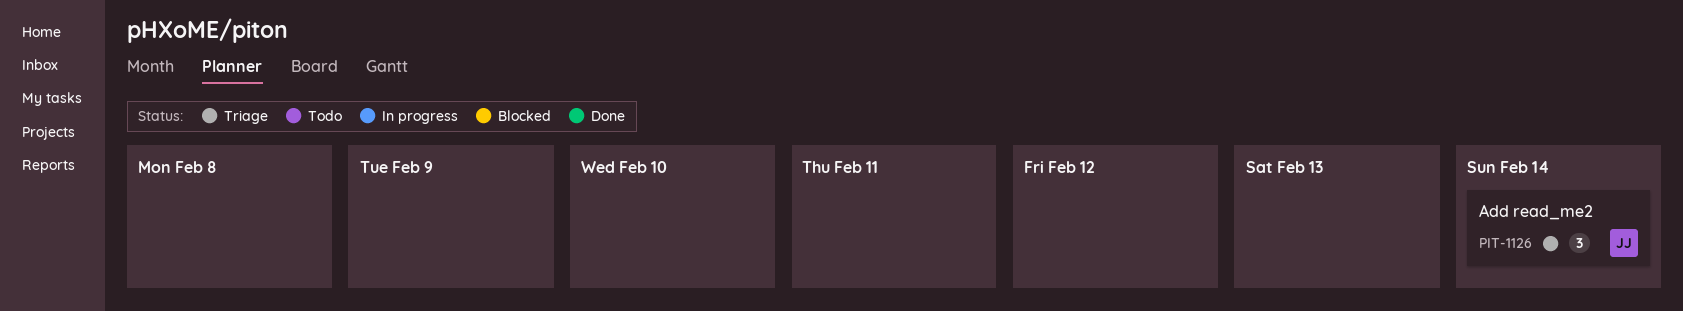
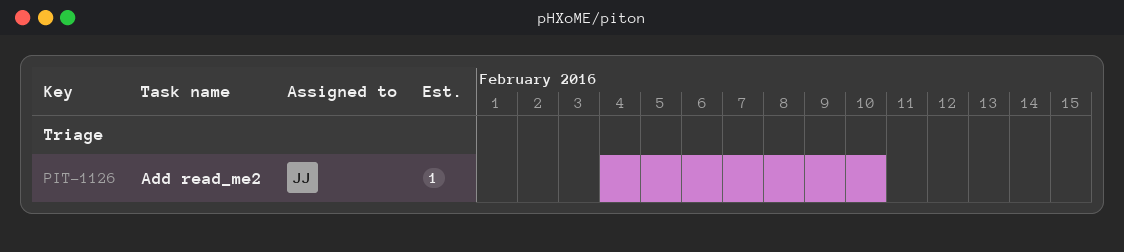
PIT-1126, estimate: 3 -> 1
PIT-1126, due: Feb 14 -> Feb 10

